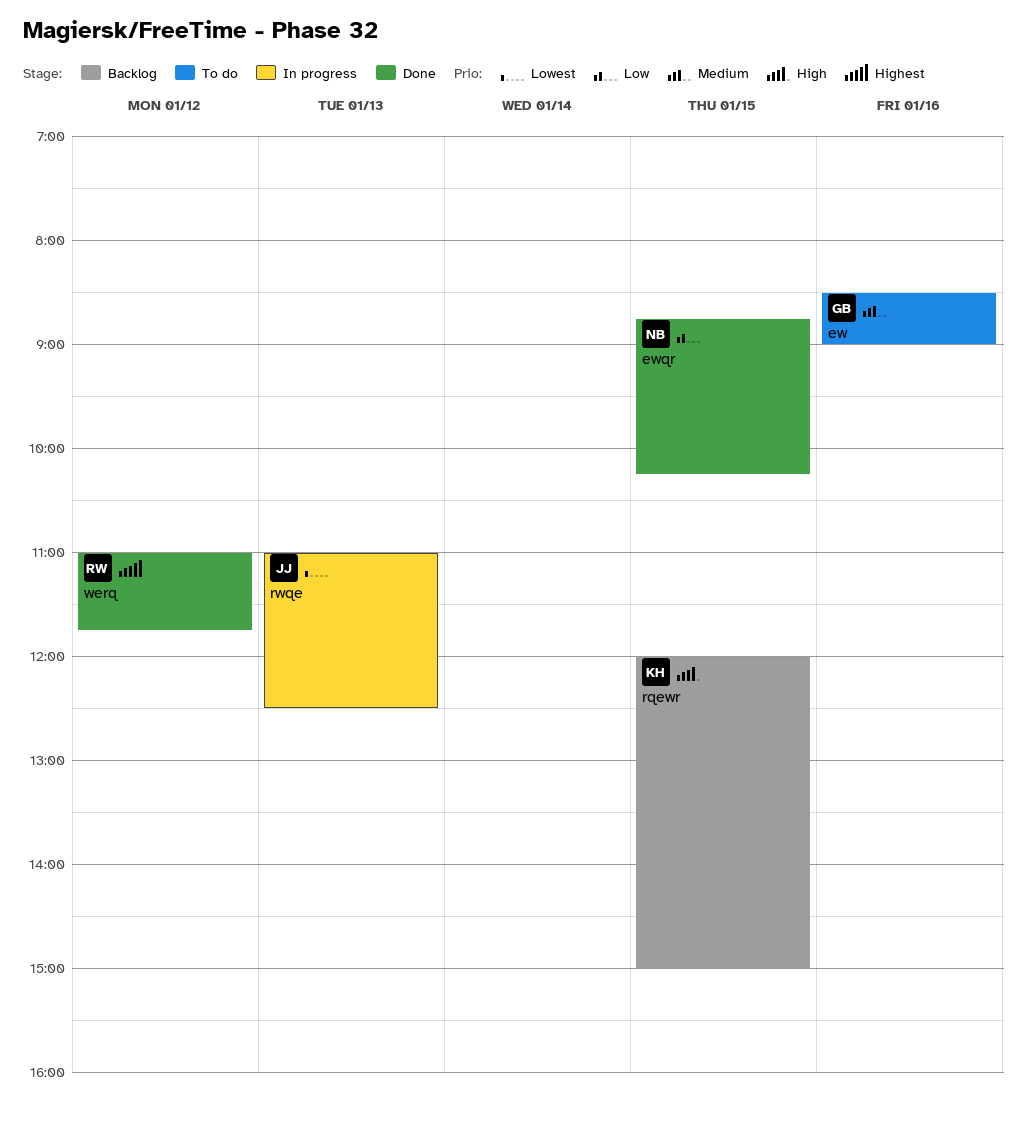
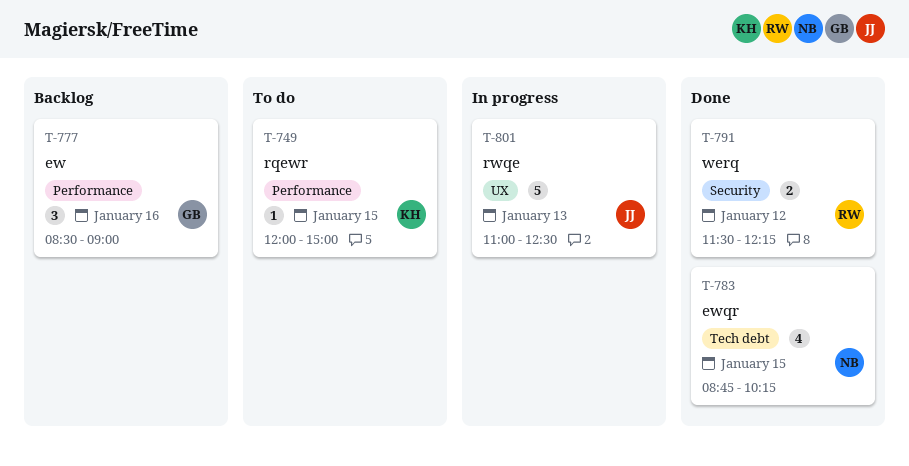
ew, status: To do -> Backlog
rqewr, status: Backlog -> To do
werq, begins: 11:00 -> 11:30
werq, ends: 11:45 -> 12:15

